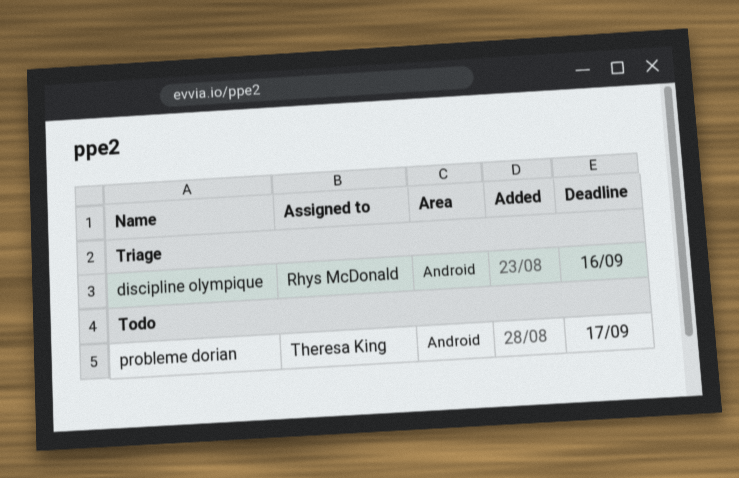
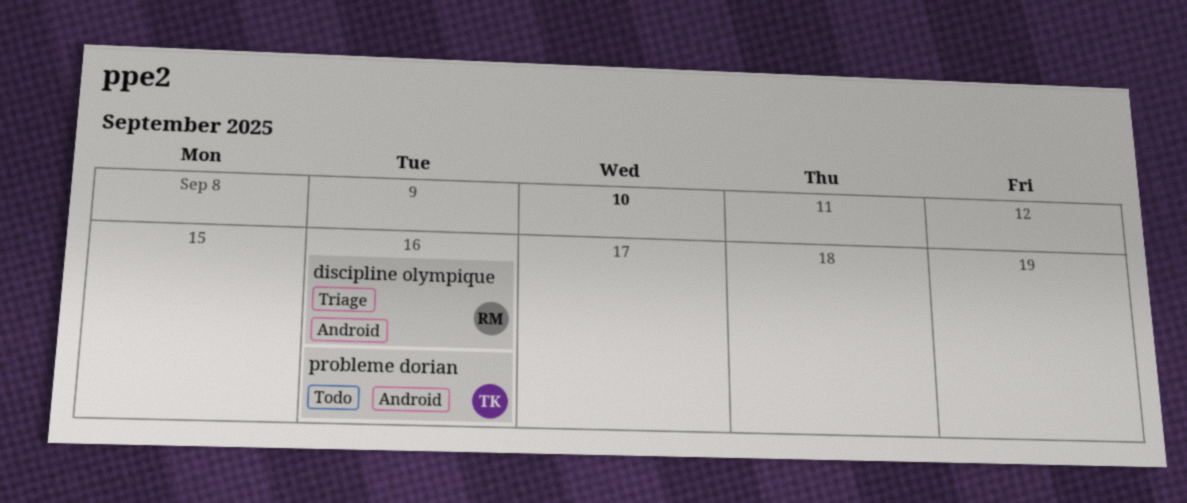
probleme dorian, due: Sep 17 -> Sep 16

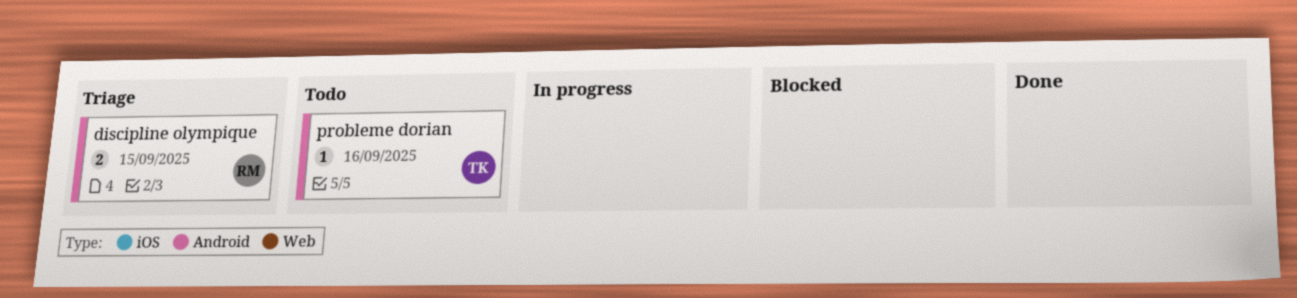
discipline olympique, due: Sep 16 -> Sep 15

